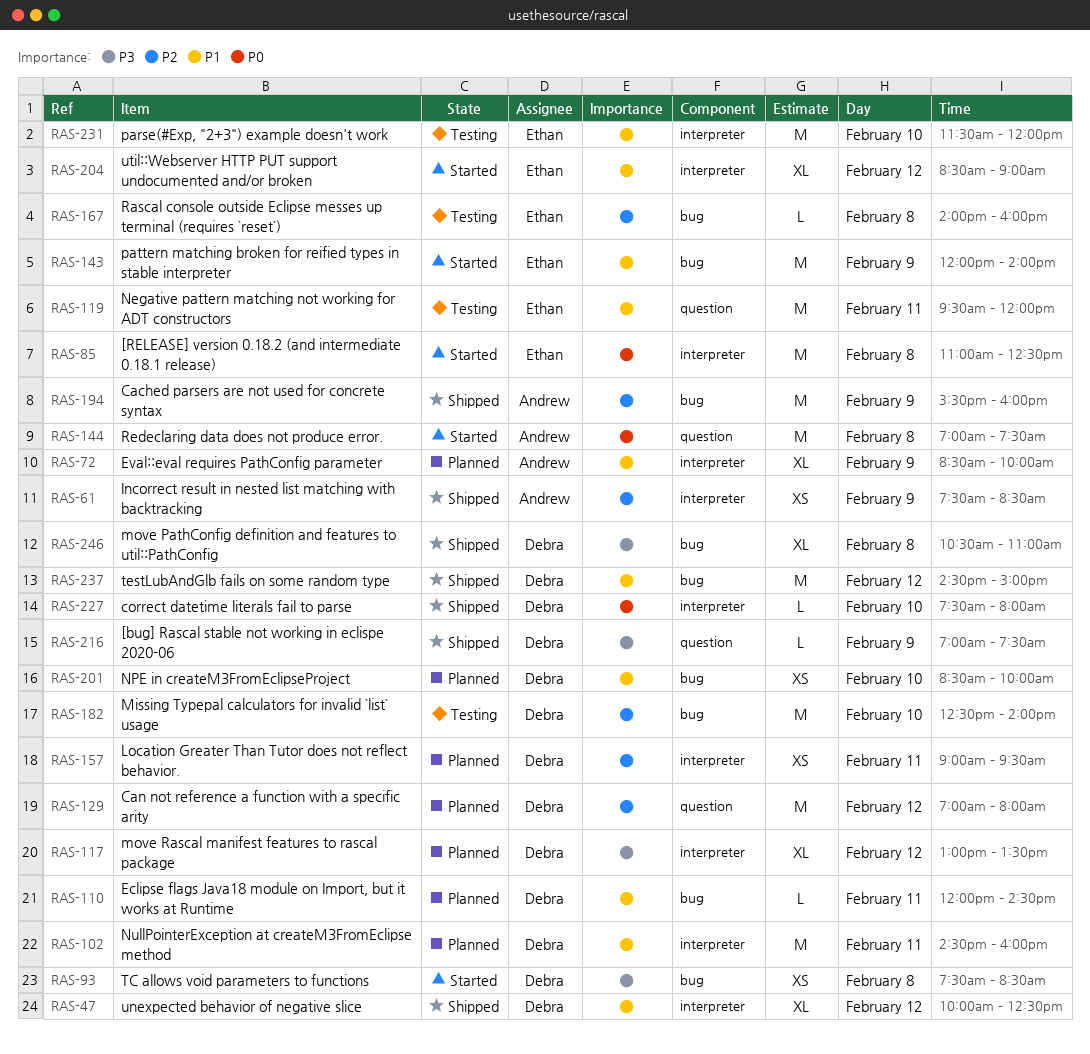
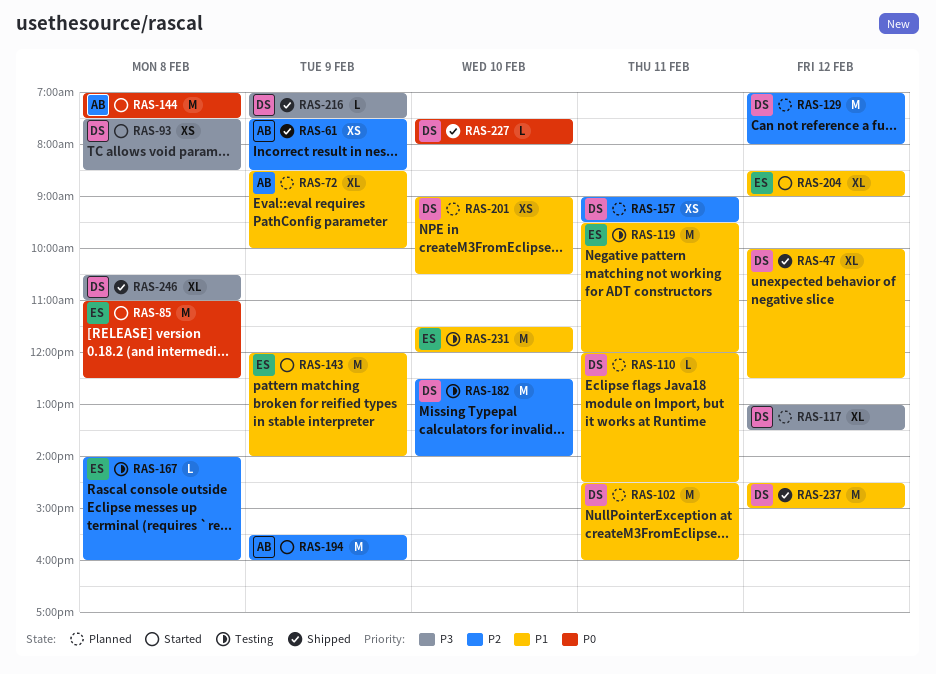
RAS-194, status: Shipped -> Started
RAS-201, begins: 08:30 -> 09:00
RAS-201, ends: 10:00 -> 10:30

